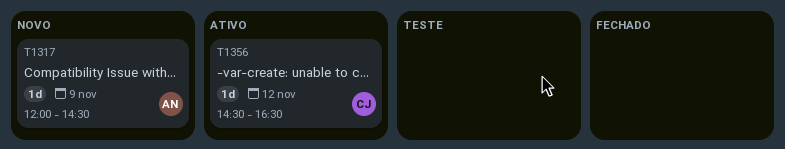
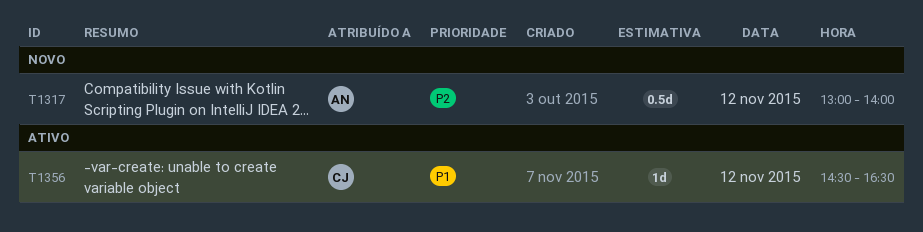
T1317, estimate: 1d -> 0.5d
T1317, day: Nov 9 -> Nov 12
T1317, begins: 12:00 -> 13:00
T1317, ends: 14:30 -> 14:00

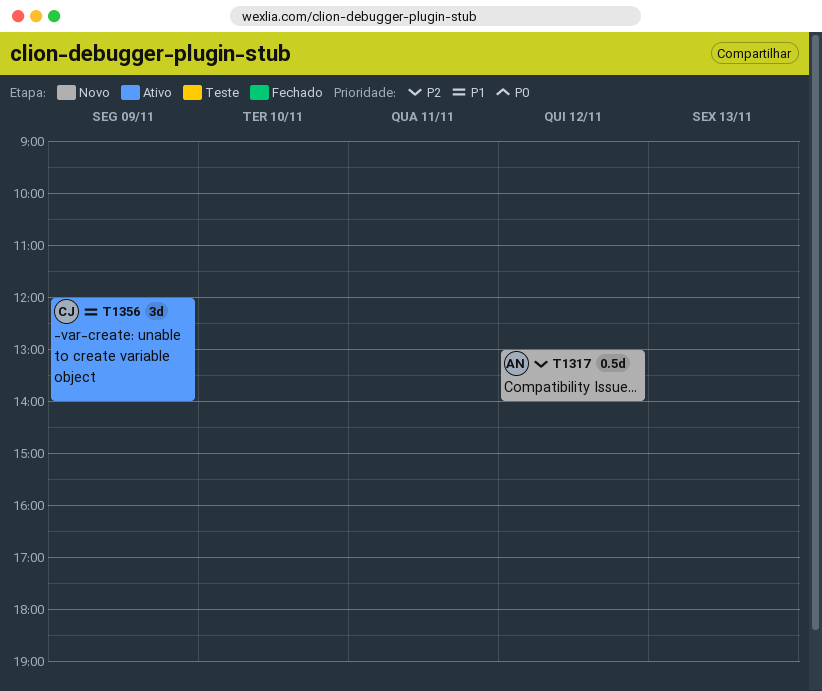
T1356, estimate: 1d -> 3d
T1356, day: Nov 12 -> Nov 9
T1356, begins: 14:30 -> 12:00
T1356, ends: 16:30 -> 14:00

